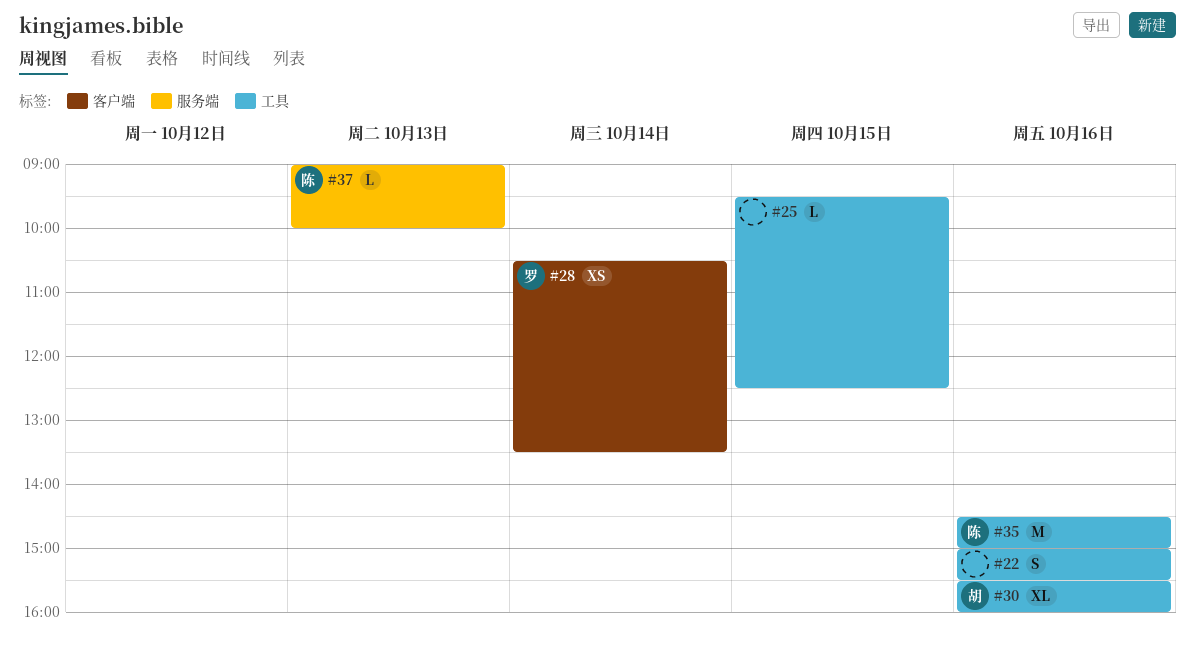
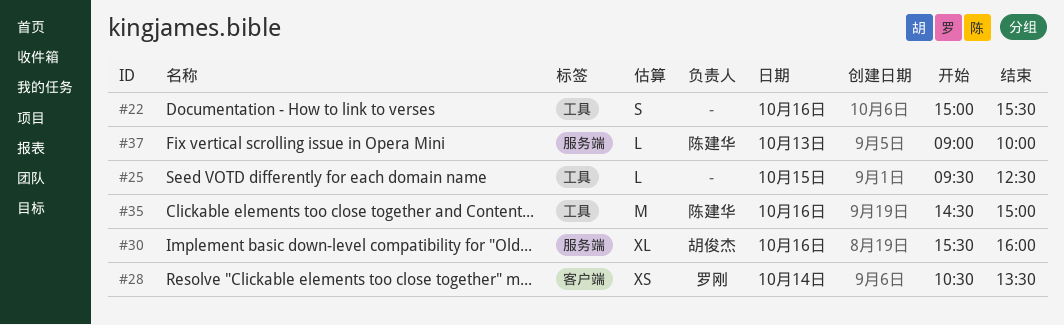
#30, label: 工具 -> 服务端

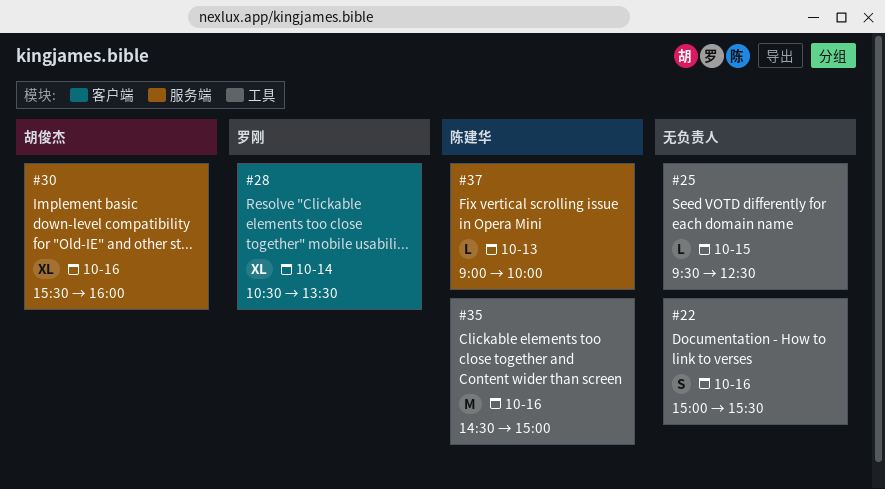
#28, estimate: XS -> XL

